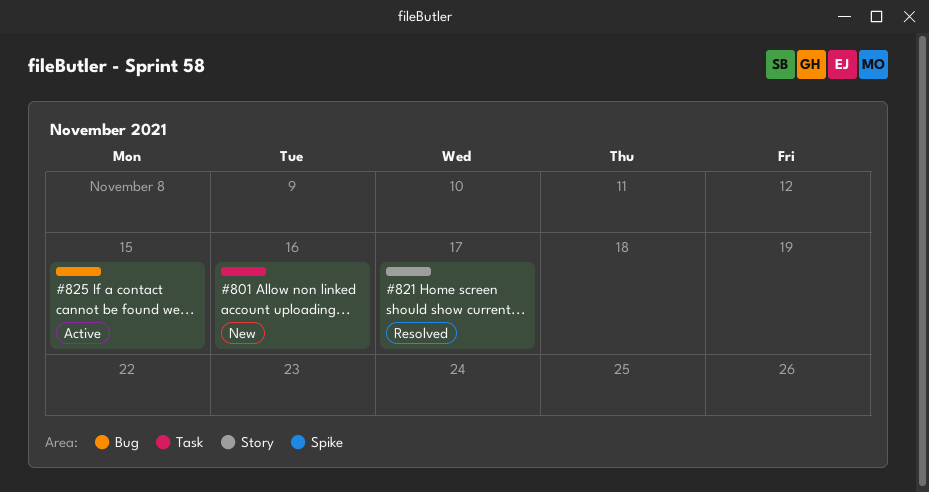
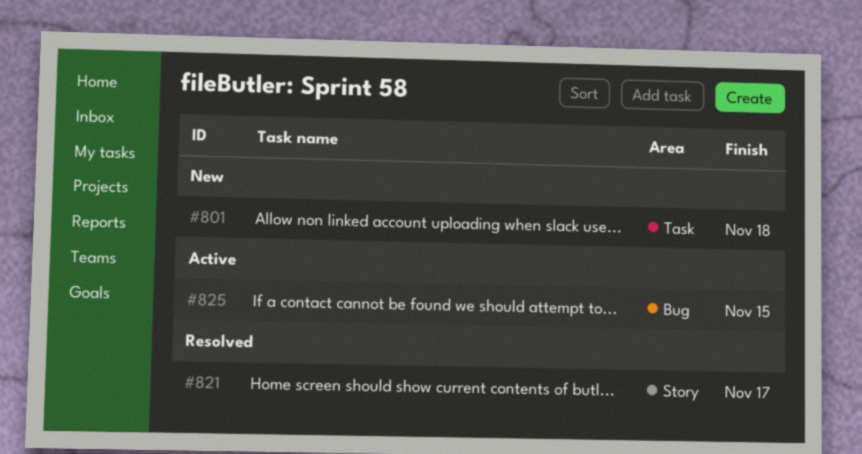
#801, due: Nov 16 -> Nov 18

